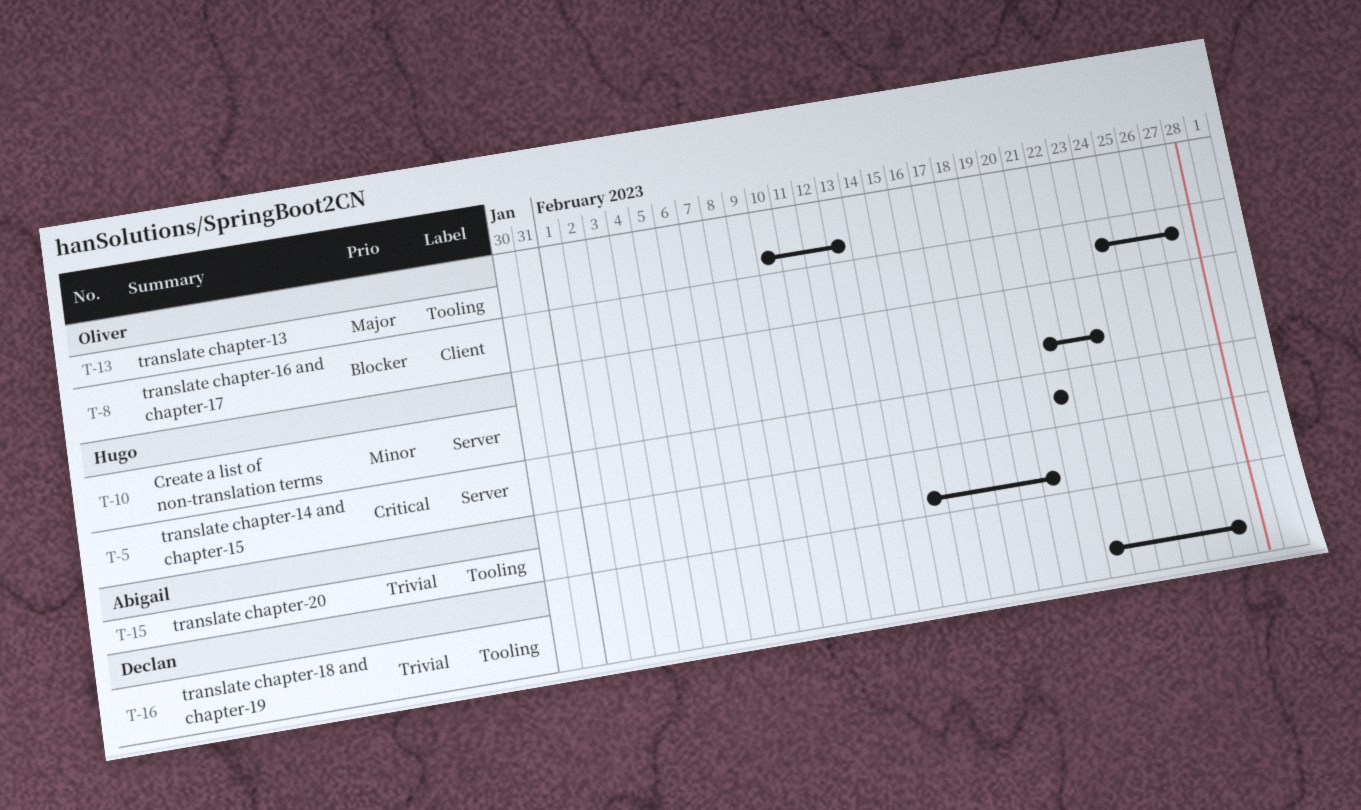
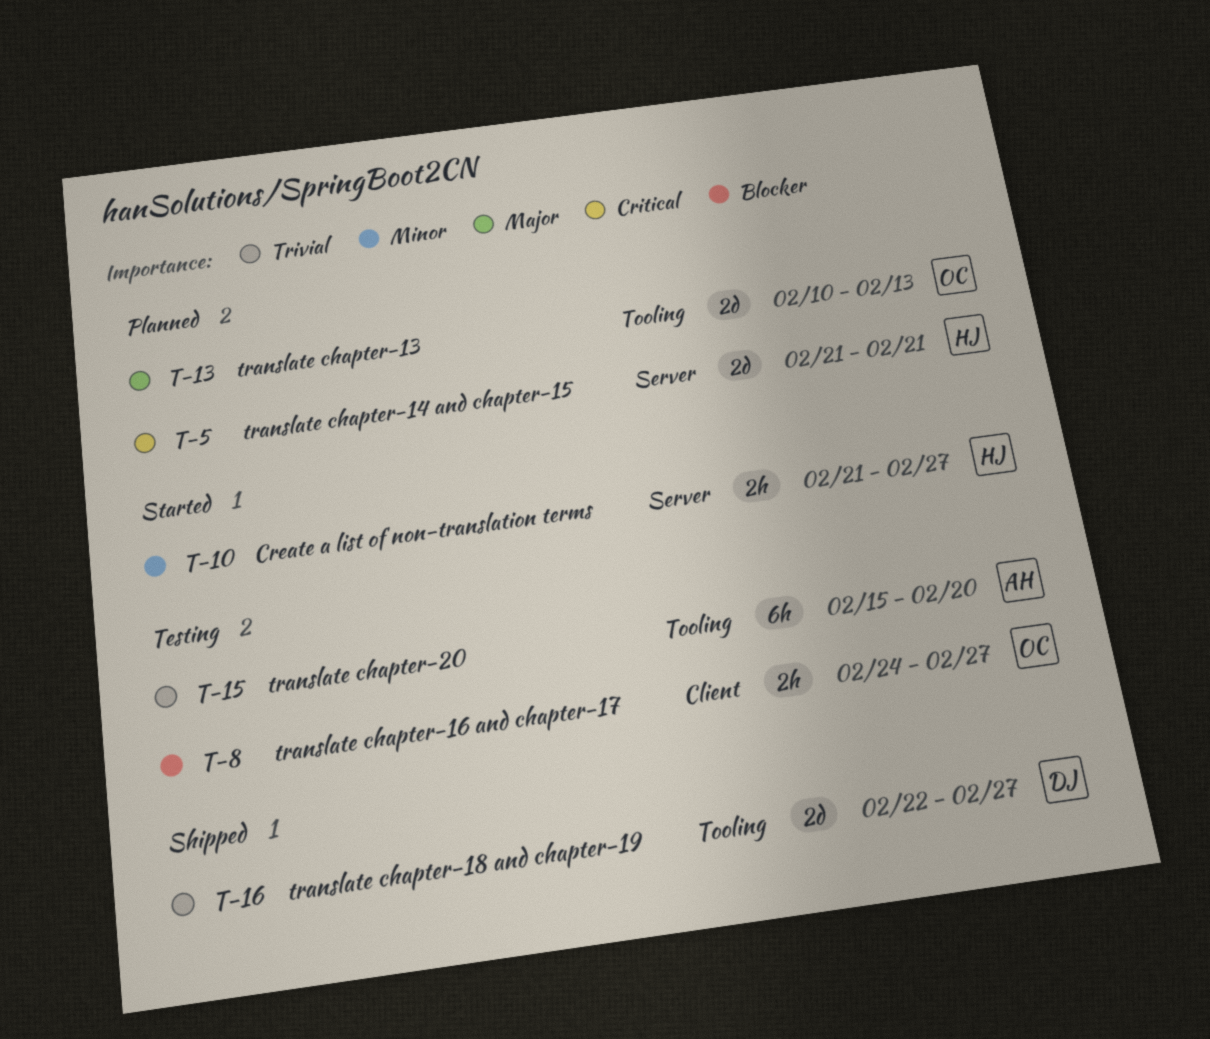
T-10, due: Feb 23 -> Feb 27

